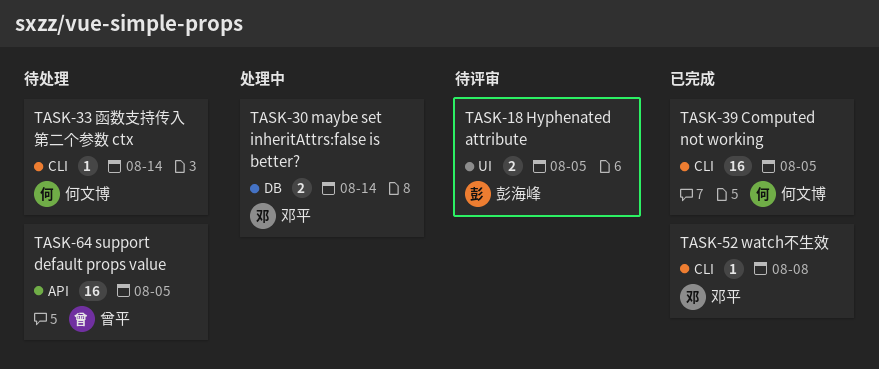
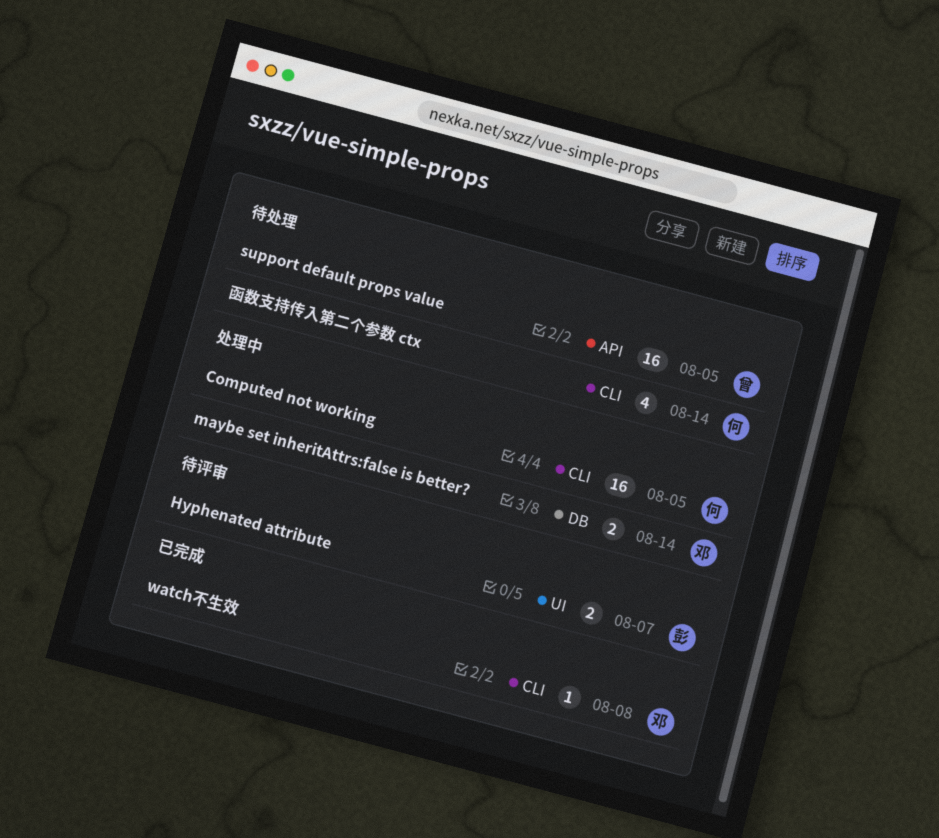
Computed not working, status: 已完成 -> 处理中
Hyphenated attribute, due: Aug 5 -> Aug 7
函数支持传入第二个参数 ctx, estimate: 1 -> 4

